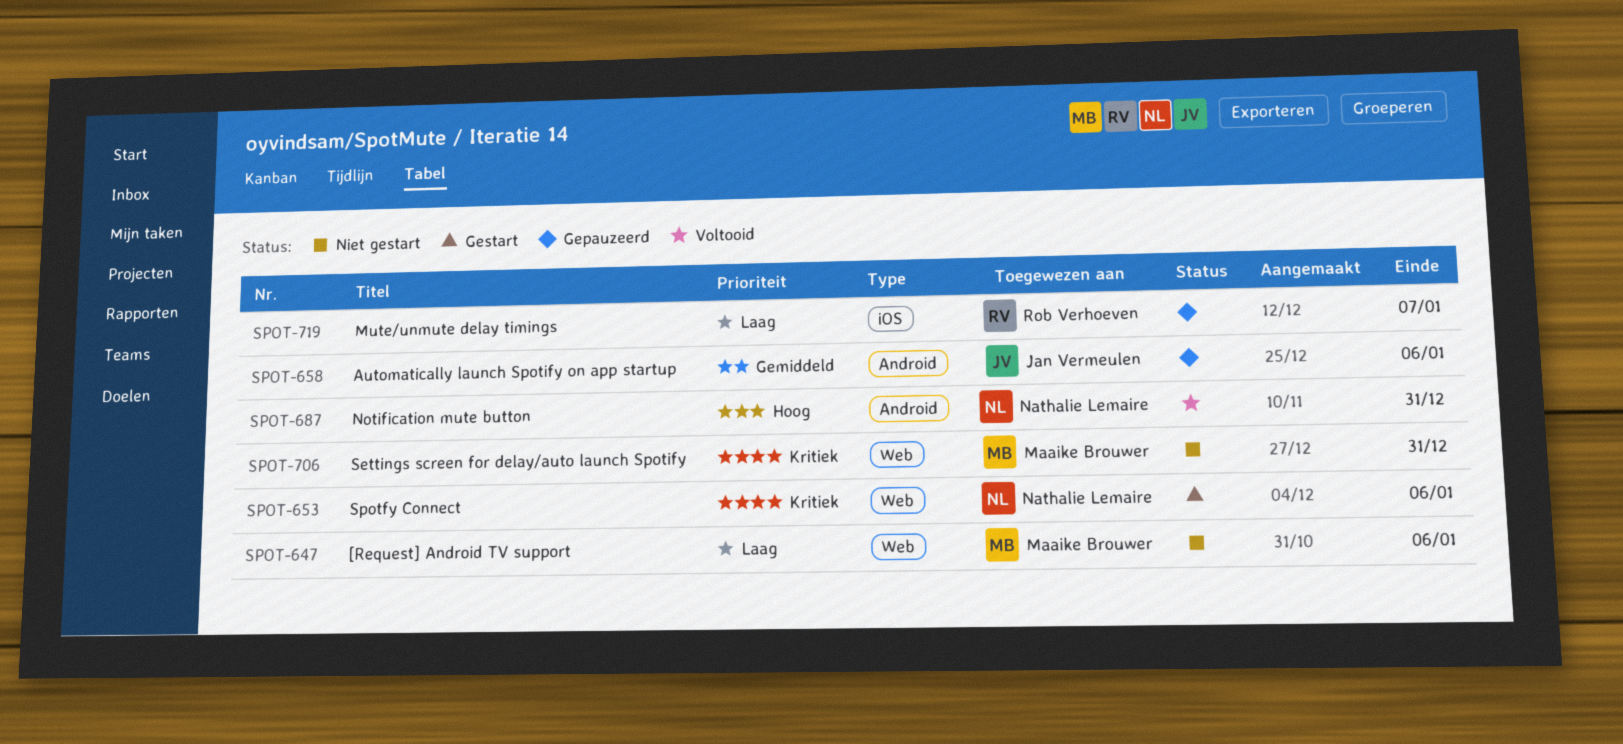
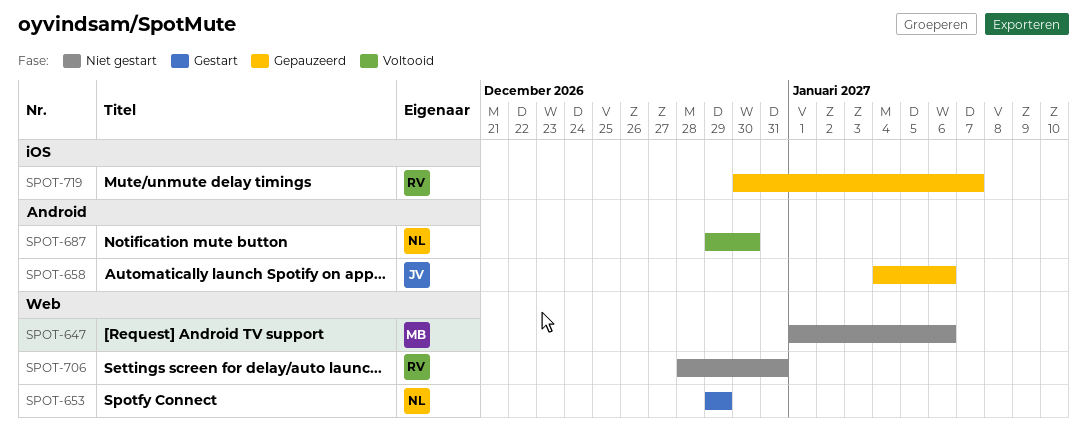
SPOT-653, due: Jan 6 -> Dec 29
SPOT-687, due: Dec 31 -> Dec 30
SPOT-706, owner: Maaike Brouwer -> Rob Verhoeven

